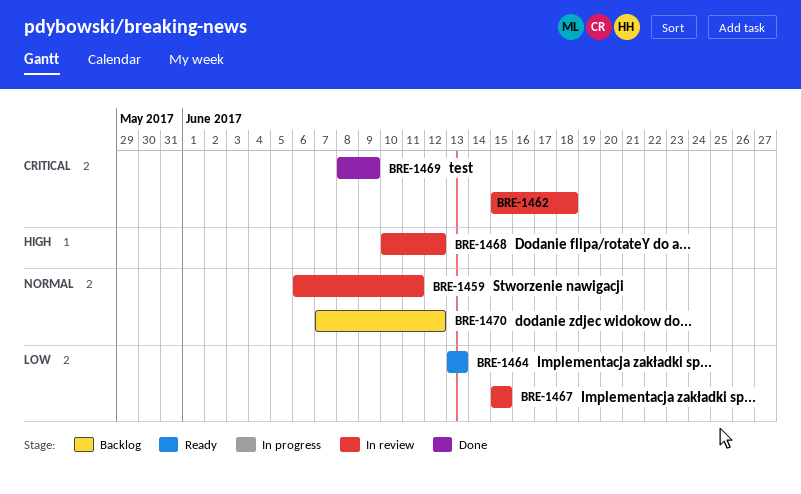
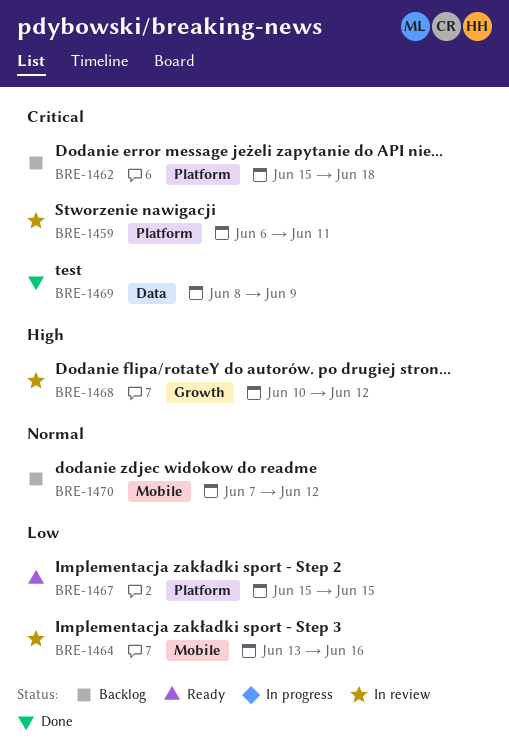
BRE-1459, priority: Normal -> Critical
BRE-1462, status: In review -> Backlog
BRE-1464, status: Ready -> In review
BRE-1464, due: Jun 13 -> Jun 16
BRE-1467, status: In review -> Ready

